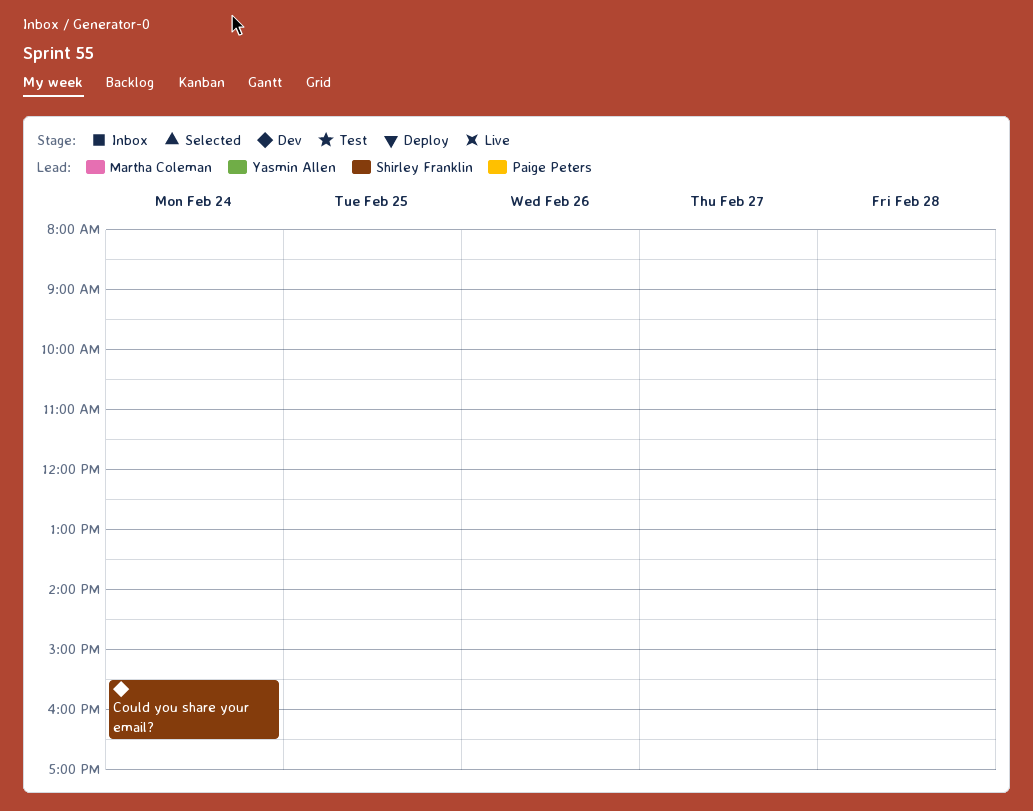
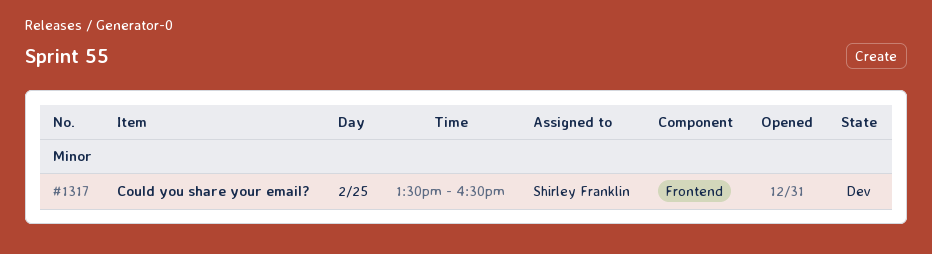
Could you share your email?, day: Feb 24 -> Feb 25
Could you share your email?, begins: 15:30 -> 13:30

